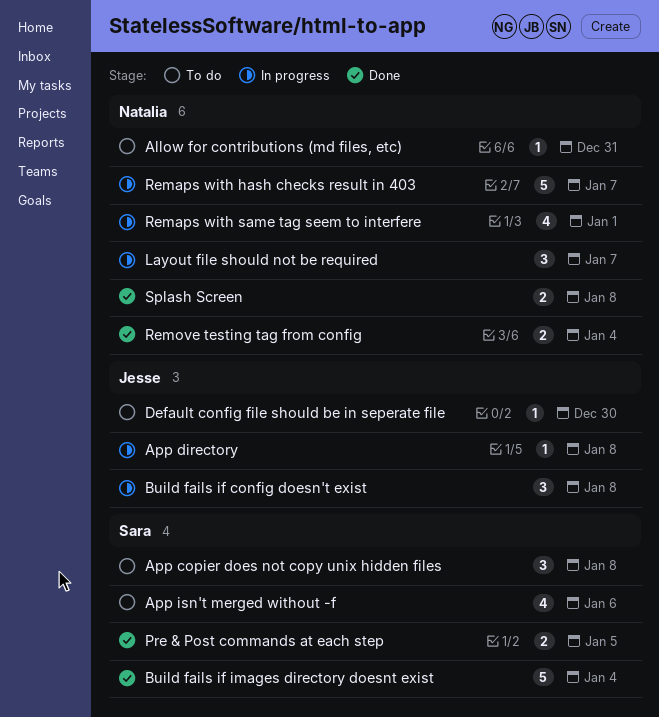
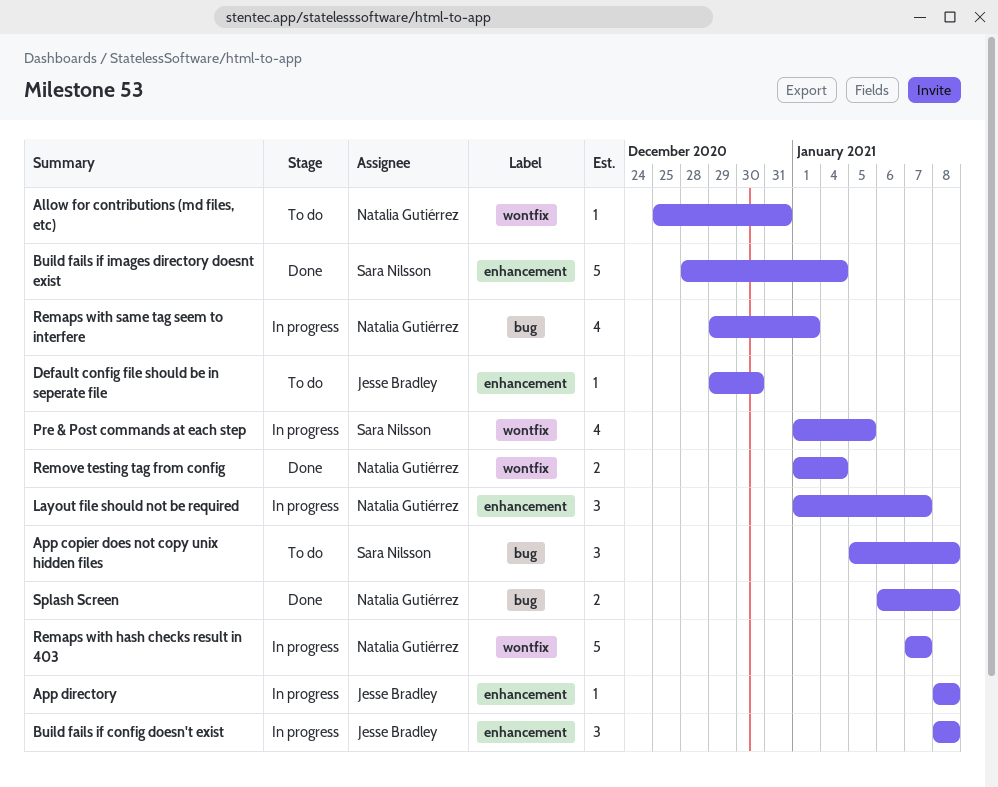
App isn't merged without -f: present -> none
Pre & Post commands at each step, status: Done -> In progress
Pre & Post commands at each step, estimate: 2 -> 4

